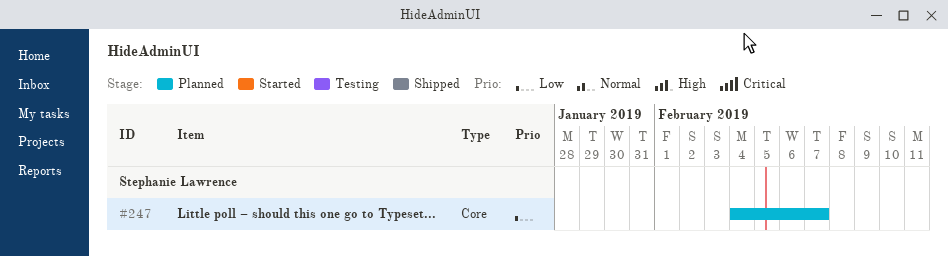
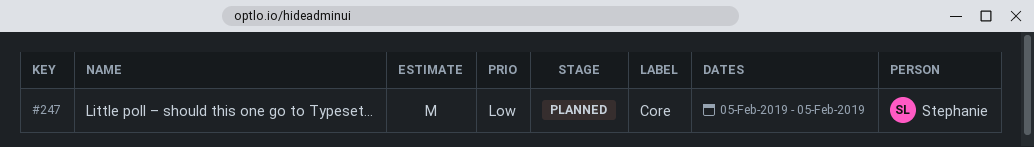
#247, start: Feb 4 -> Feb 5
#247, due: Feb 7 -> Feb 5

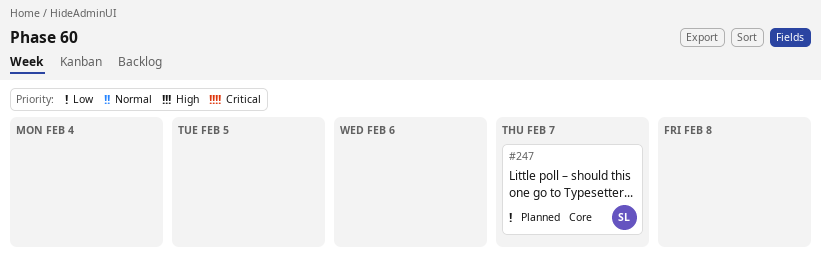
#247, due: Feb 5 -> Feb 7

